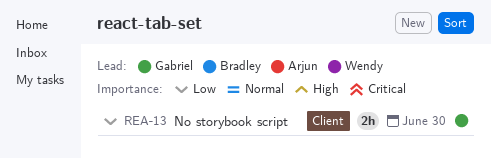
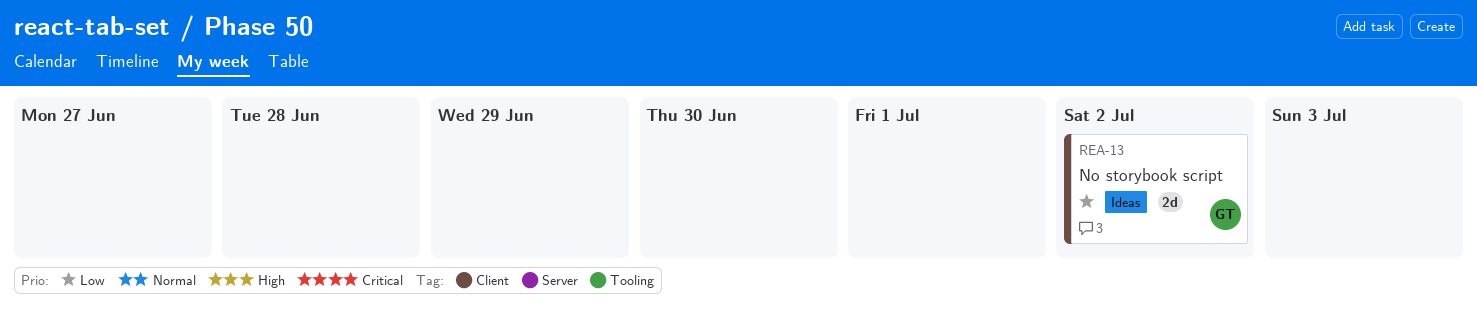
REA-13, estimate: 2h -> 2d
REA-13, due: Jun 30 -> Jul 2

